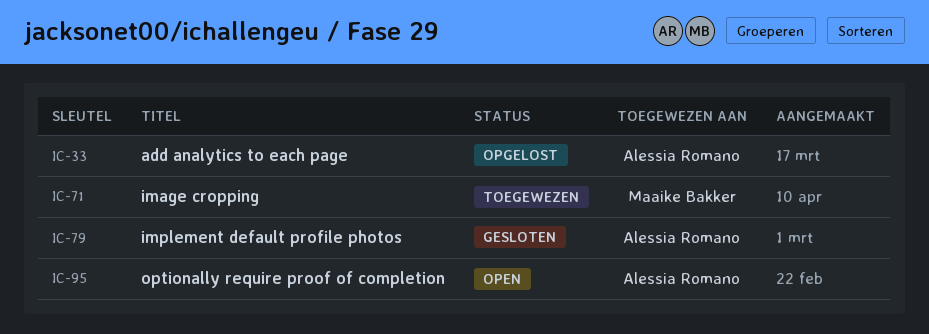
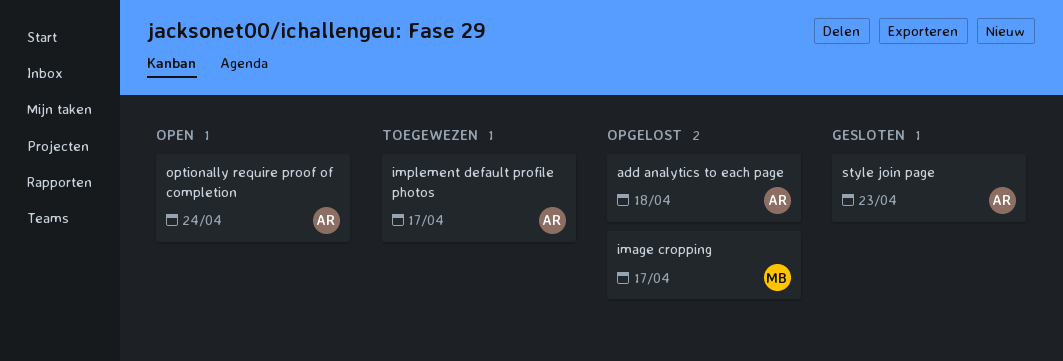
image cropping, status: Toegewezen -> Opgelost
implement default profile photos, status: Gesloten -> Toegewezen
style join page: none -> present

